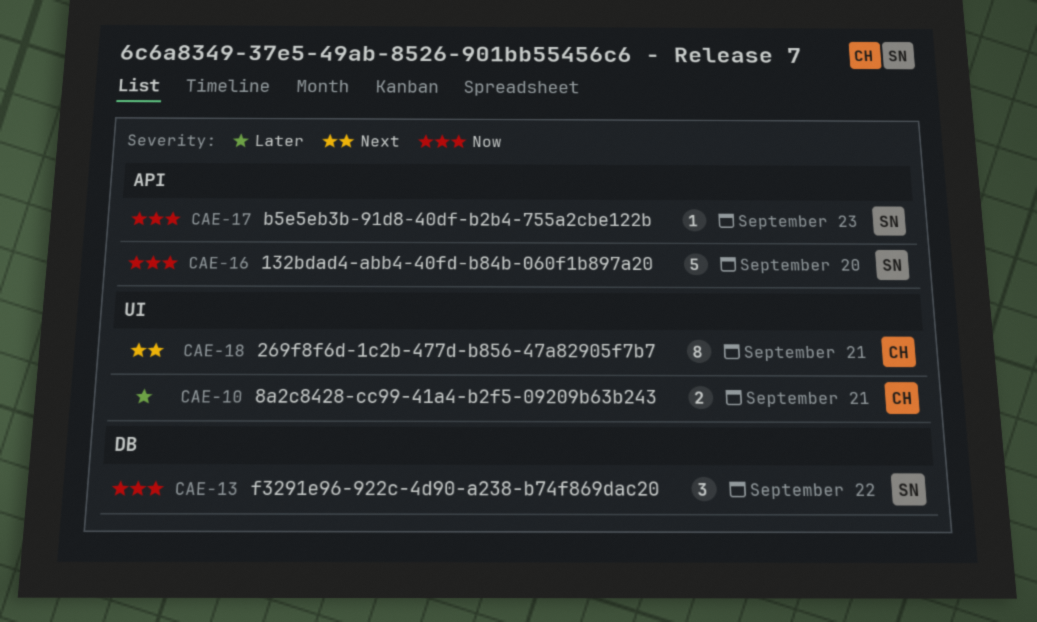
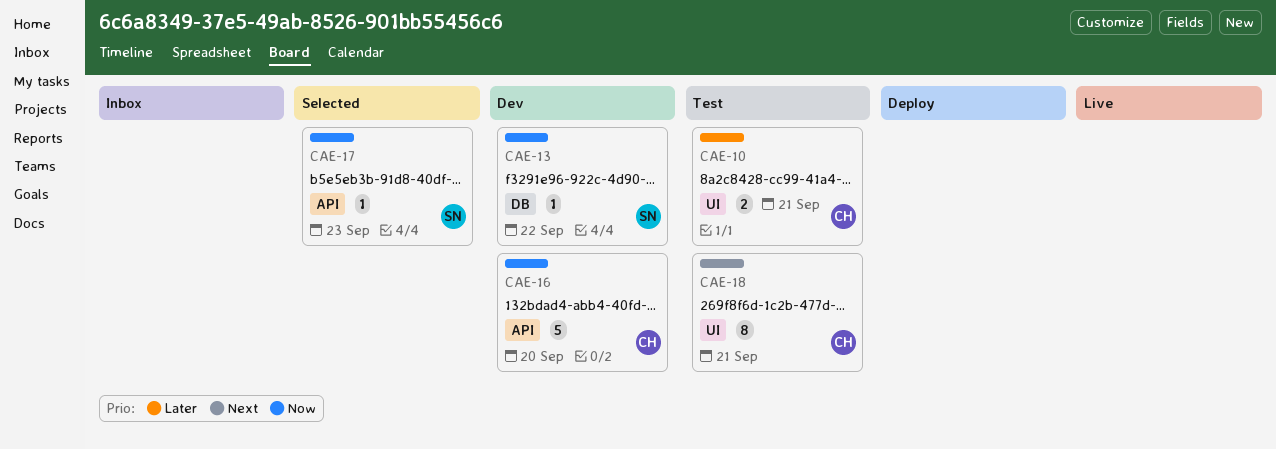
CAE-13, estimate: 3 -> 1
CAE-16, owner: SN -> CH

